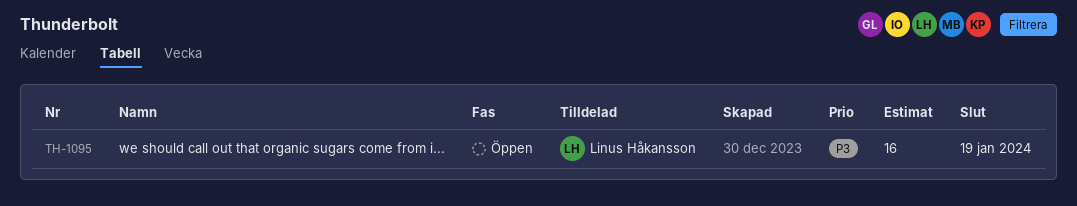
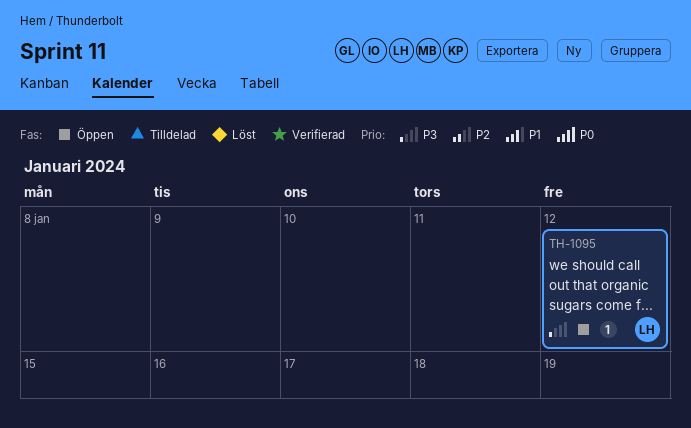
TH-1095, estimate: 16 -> 1
TH-1095, due: Jan 19 -> Jan 12

